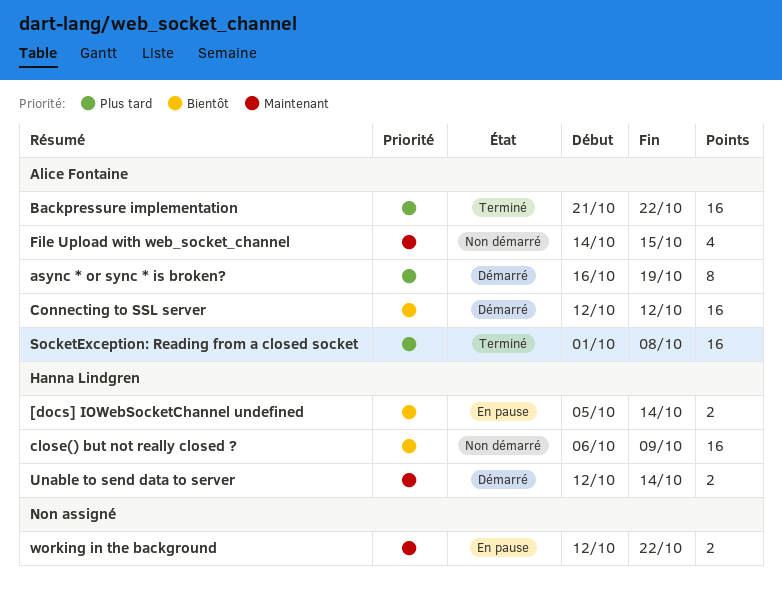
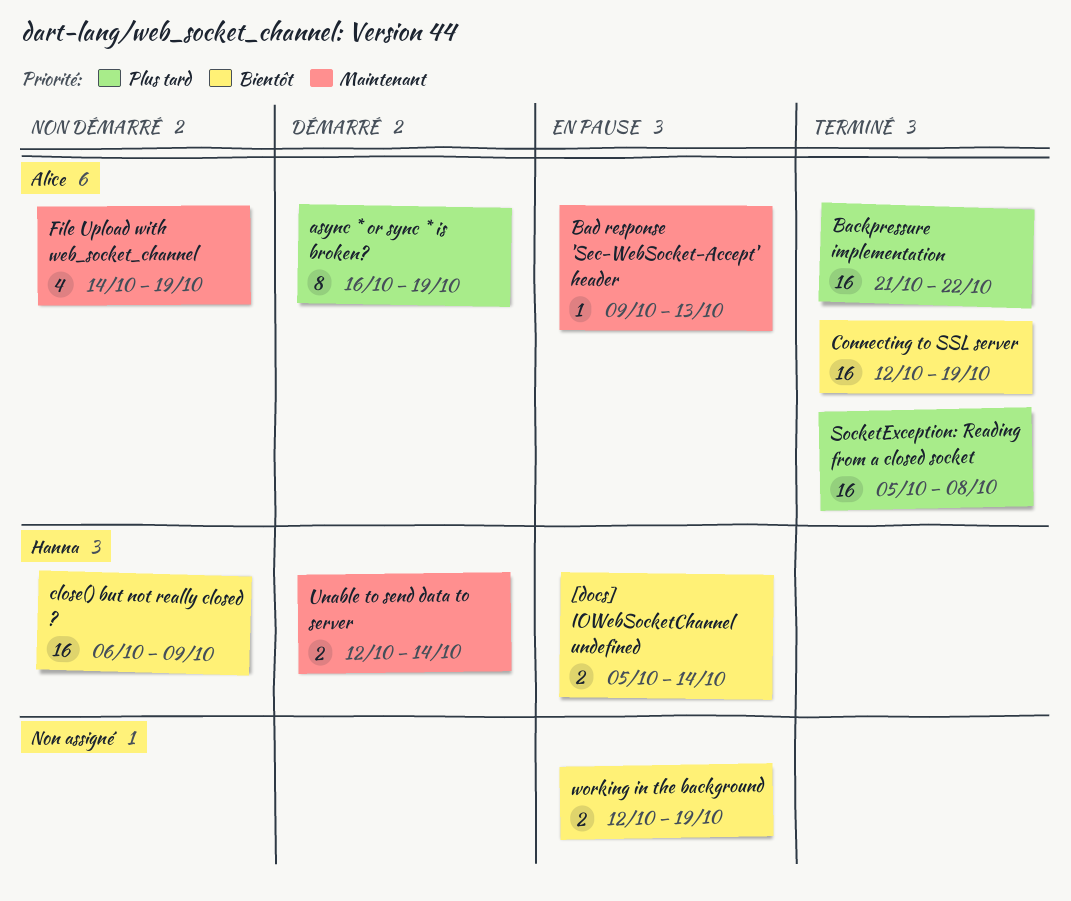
Bad response 'Sec-WebSocket-Accept' header: none -> present
Connecting to SSL server, status: Démarré -> Terminé
Connecting to SSL server, due: Oct 12 -> Oct 19
File Upload with web_socket_channel, due: Oct 15 -> Oct 19
SocketException: Reading from a closed socket, start: Oct 1 -> Oct 5
working in the background, priority: Maintenant -> Bientôt
working in the background, due: Oct 22 -> Oct 19

